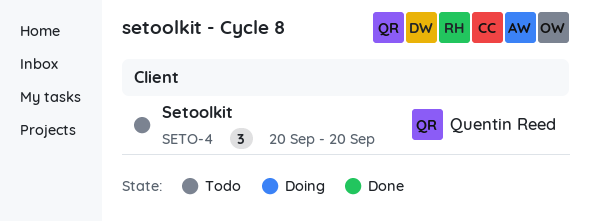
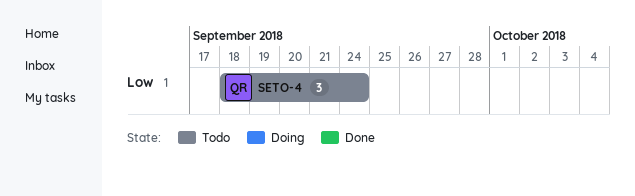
SETO-4, start: Sep 20 -> Sep 18
SETO-4, due: Sep 20 -> Sep 24

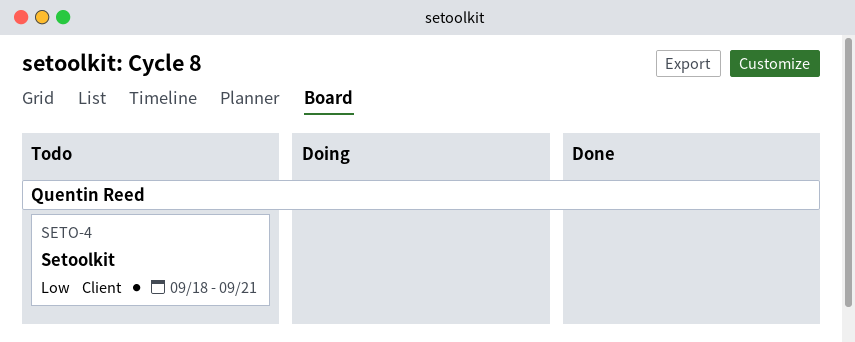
SETO-4, estimate: 3 -> 1
SETO-4, due: Sep 24 -> Sep 21

